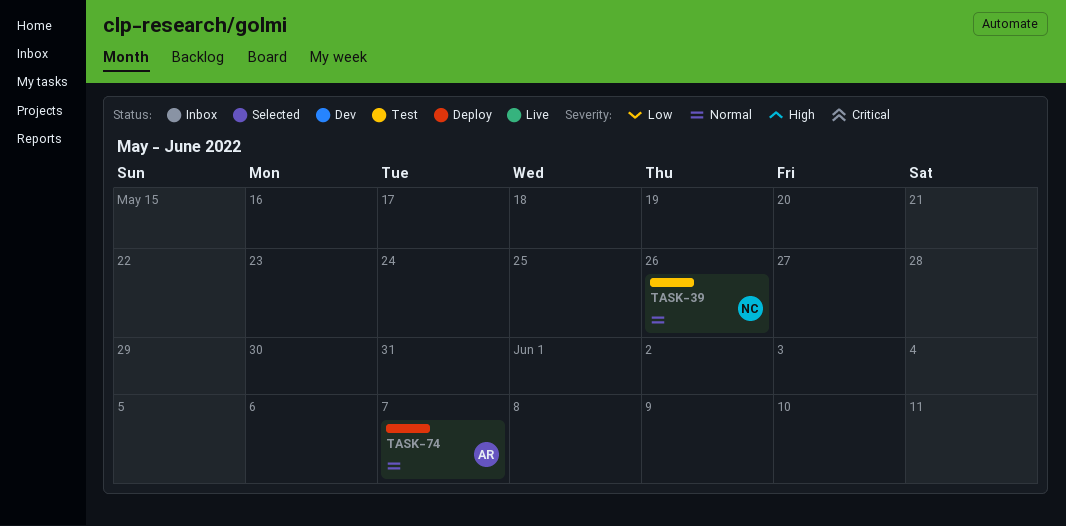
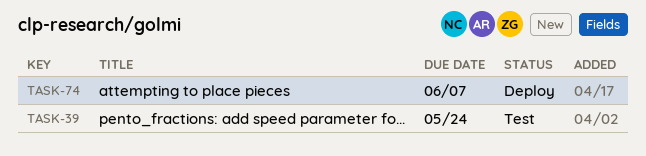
TASK-39, due: May 26 -> May 24

